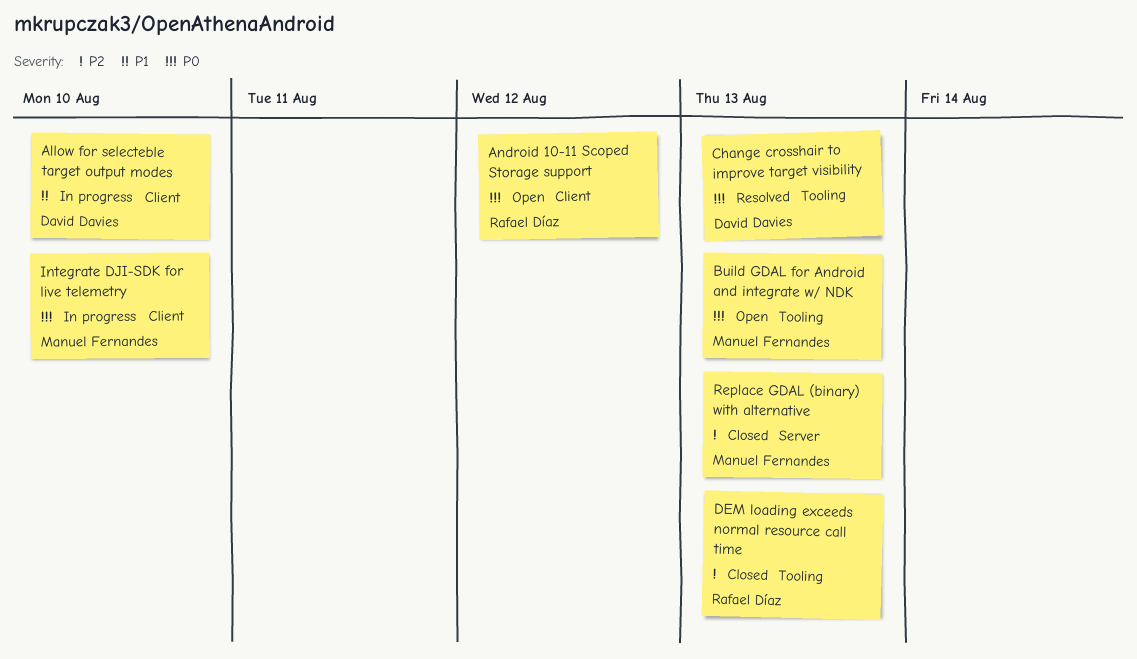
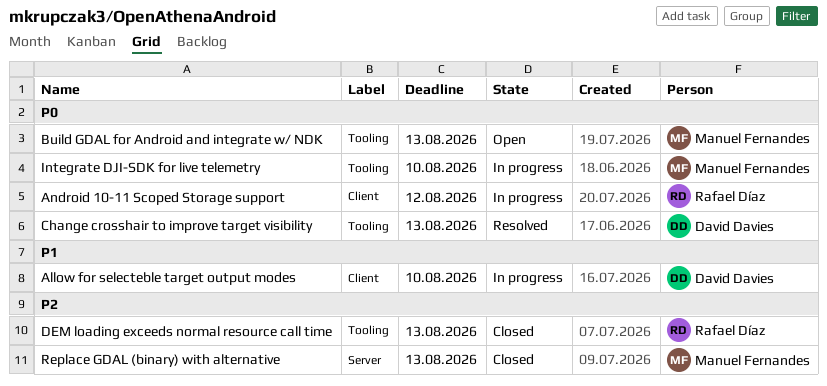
Android 10-11 Scoped Storage support, status: Open -> In progress
Integrate DJI-SDK for live telemetry, label: Client -> Tooling

